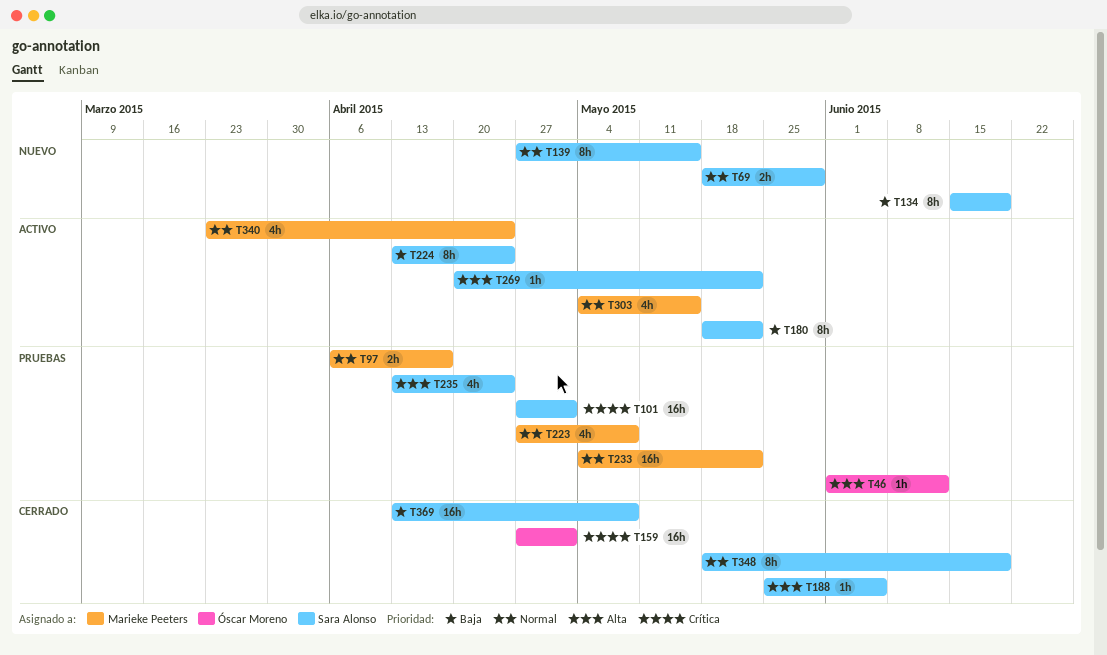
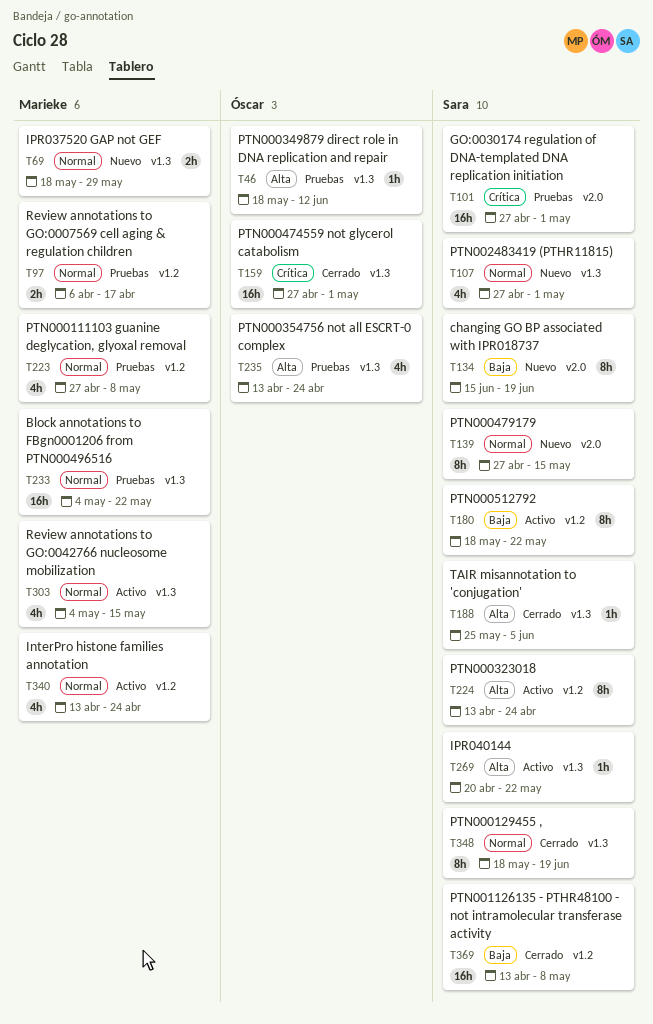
T46, start: Jun 1 -> May 18
T69, owner: Sara Alonso -> Marieke Peeters
T107: none -> present
T224, priority: Baja -> Alta
T235, owner: Sara Alonso -> Óscar Moreno
T340, start: Mar 23 -> Apr 13

